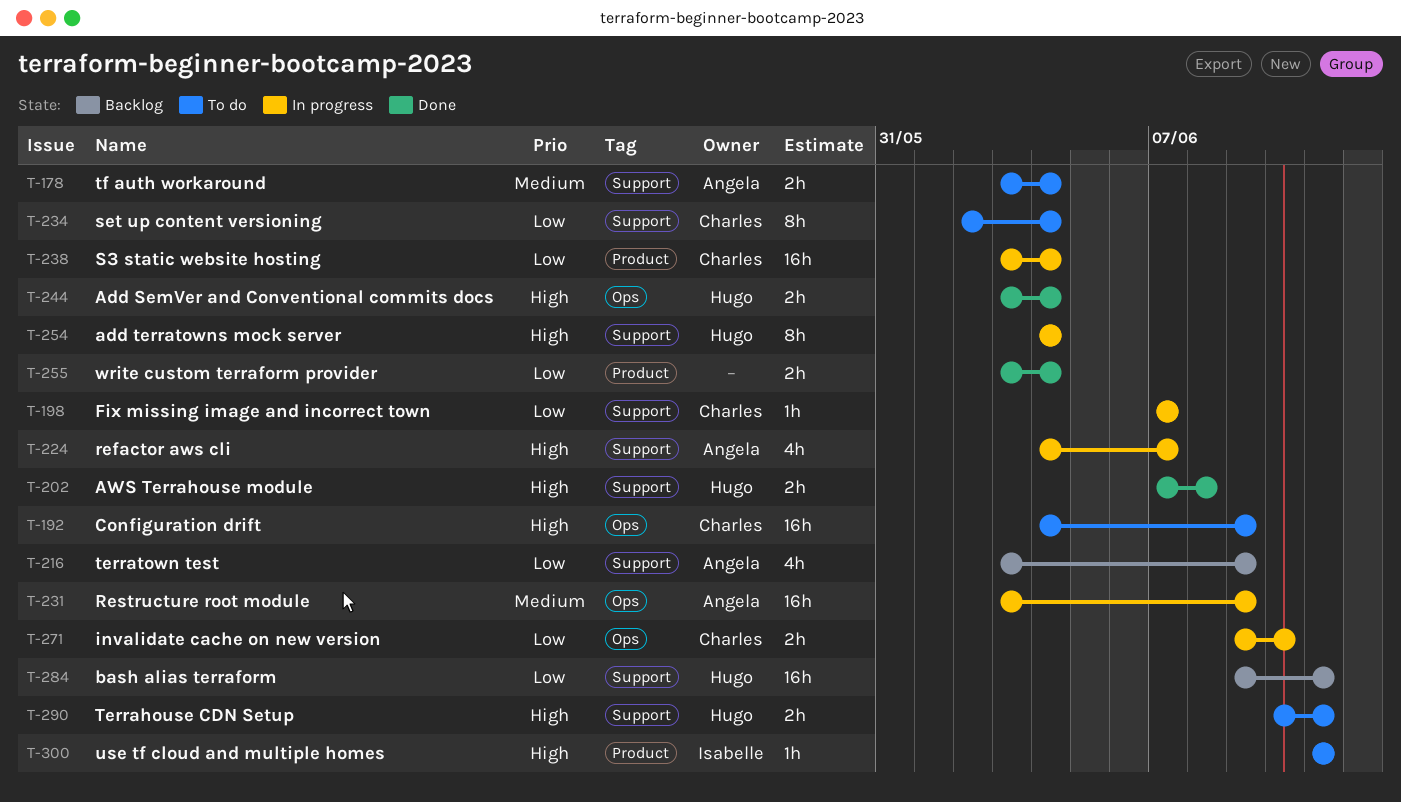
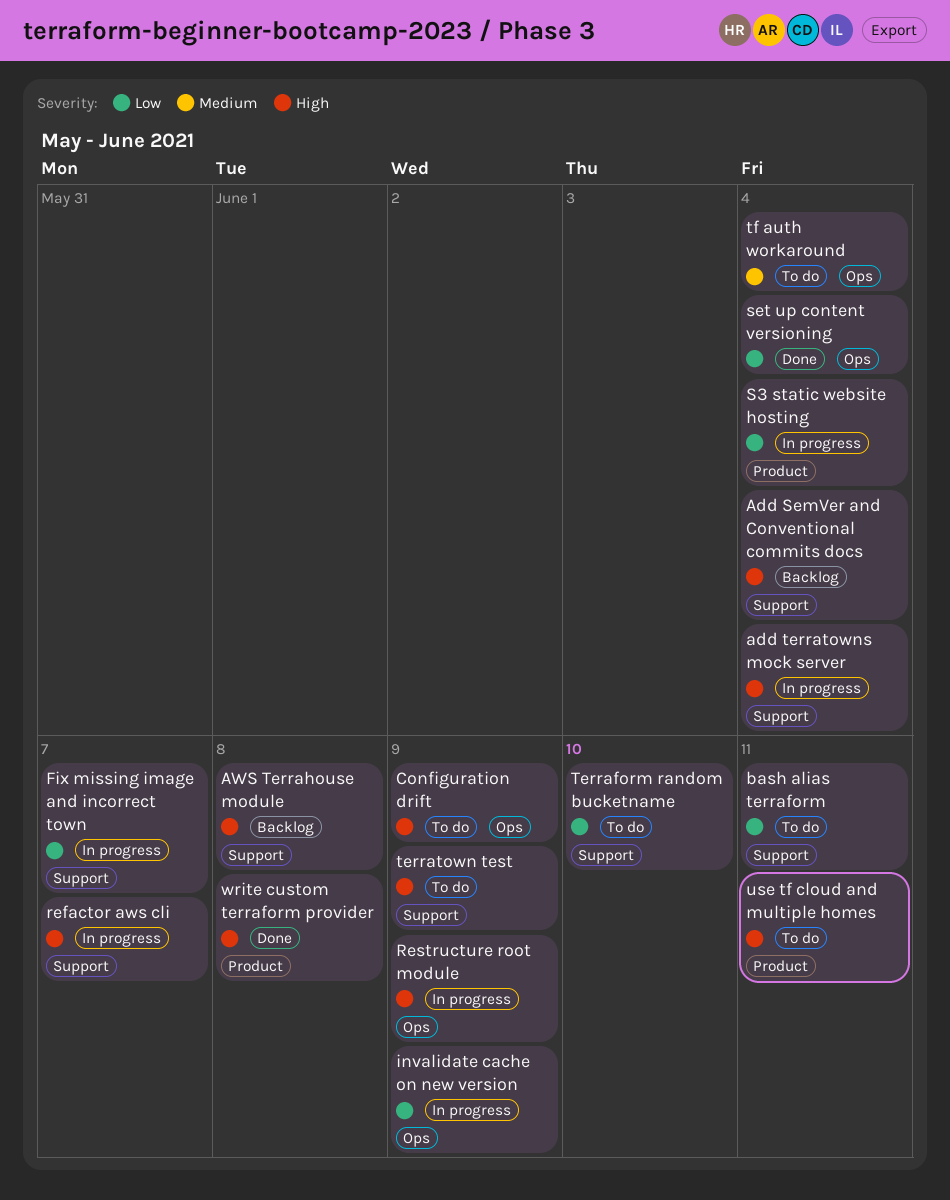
Add SemVer and Conventional commits docs, status: Done -> Backlog
Add SemVer and Conventional commits docs, label: Ops -> Support
AWS Terrahouse module, status: Done -> Backlog
bash alias terraform, status: Backlog -> To do
invalidate cache on new version, due: Jun 10 -> Jun 9
Restructure root module, priority: Medium -> High
set up content versioning, status: To do -> Done
set up content versioning, label: Support -> Ops
Terraform random bucketname: none -> present
Terrahouse CDN Setup: present -> none
terratown test, status: Backlog -> To do
terratown test, priority: Low -> High
tf auth workaround, label: Support -> Ops
write custom terraform provider, priority: Low -> High
write custom terraform provider, due: Jun 4 -> Jun 8

